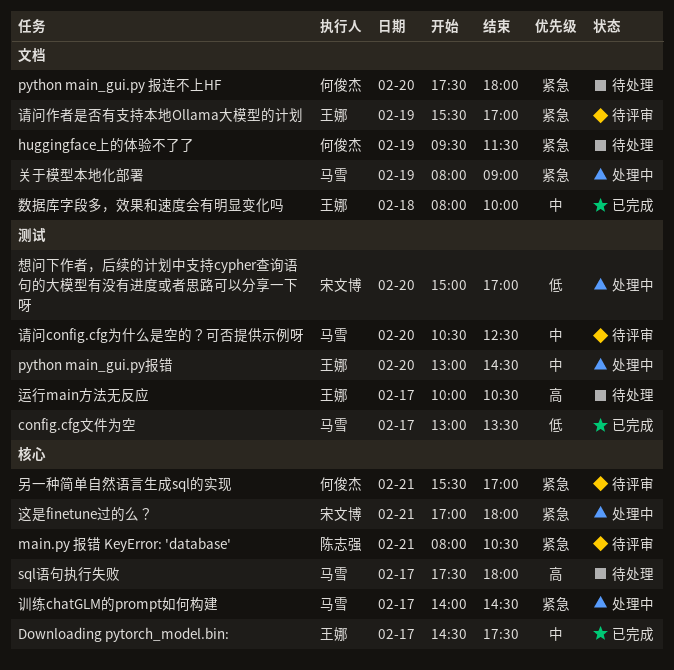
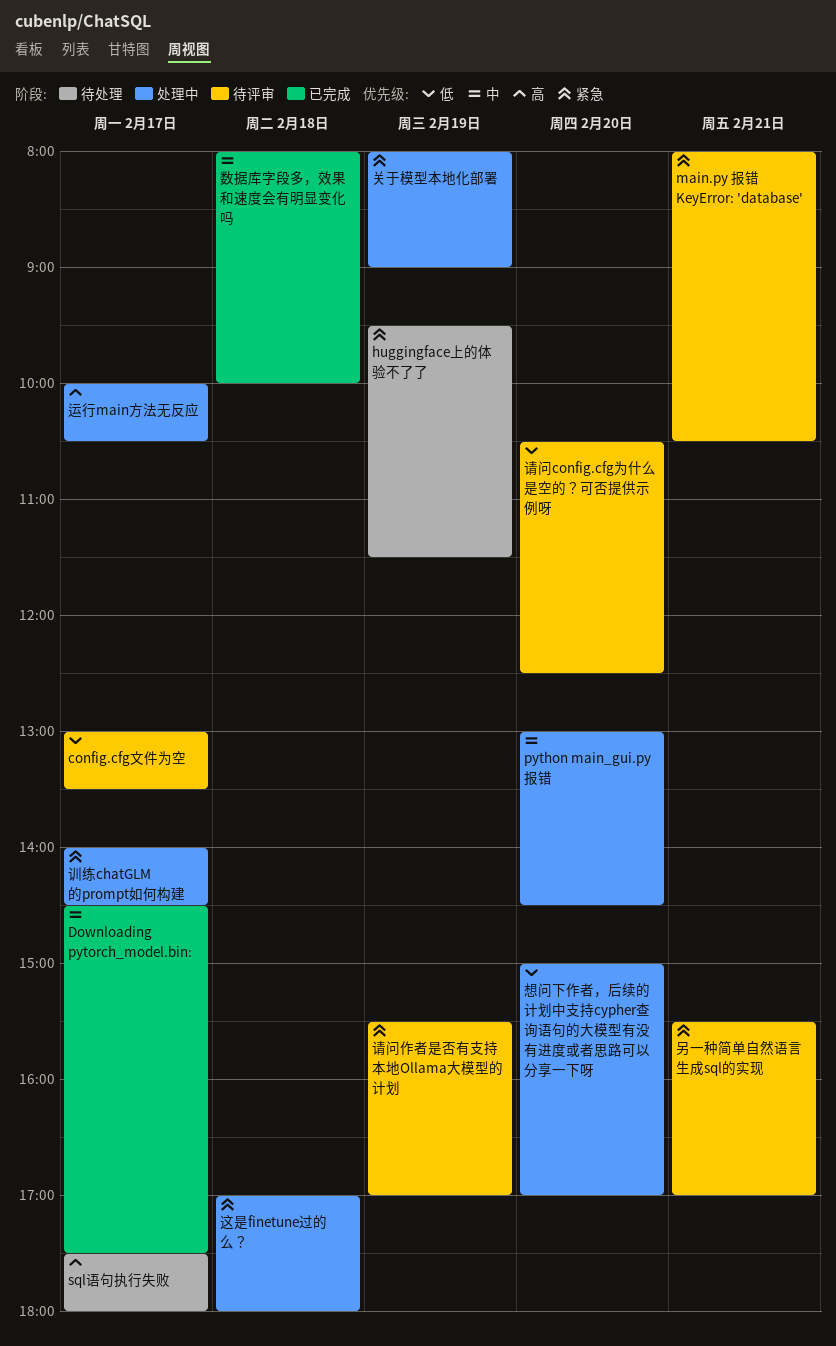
config.cfg文件为空, status: 已完成 -> 待评审
python main_gui.py 报连不上HF: present -> none
请问config.cfg为什么是空的？可否提供示例呀, priority: 中 -> 低
运行main方法无反应, status: 待处理 -> 处理中
这是finetune过的么？, day: Feb 21 -> Feb 18

